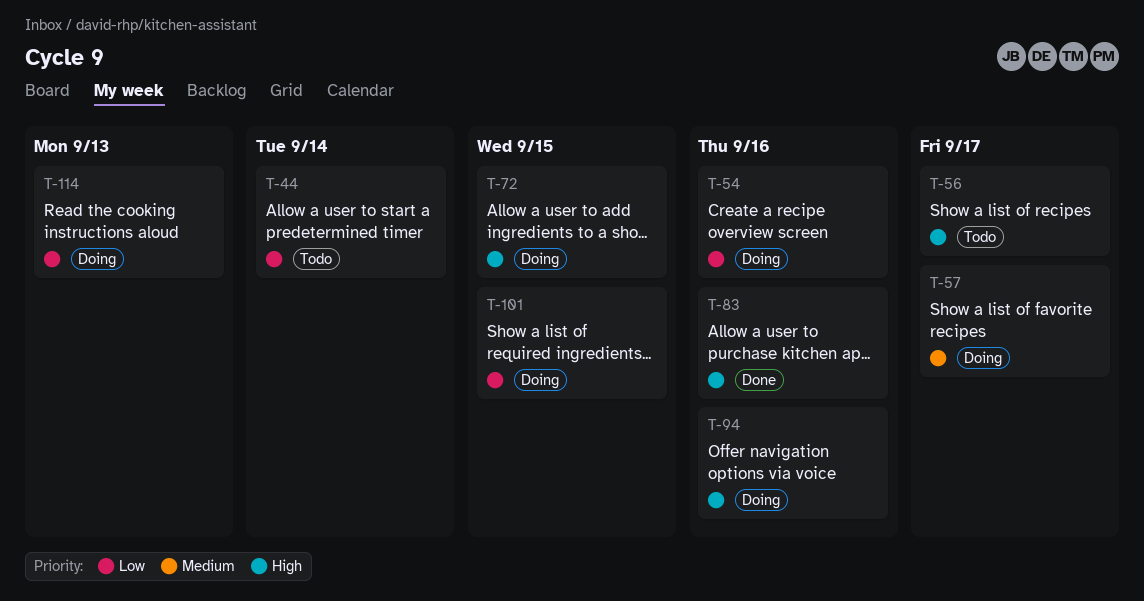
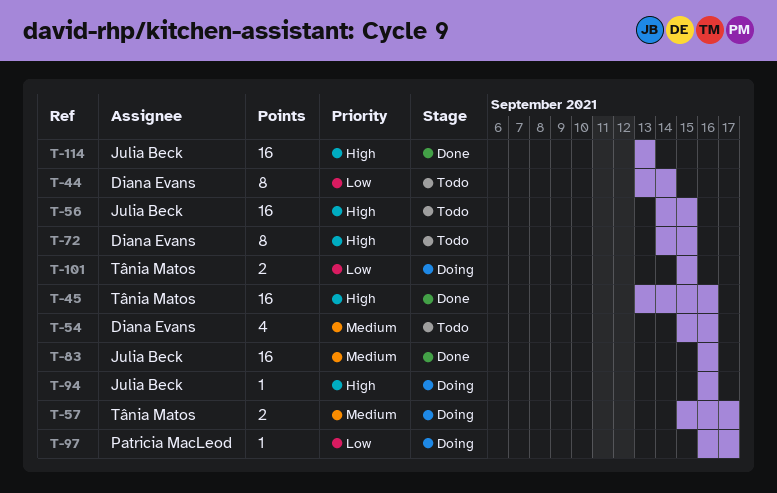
T-45: none -> present
T-54, status: Doing -> Todo
T-54, priority: Low -> Medium
T-56, due: Sep 17 -> Sep 15
T-72, status: Doing -> Todo
T-83, priority: High -> Medium
T-97: none -> present
T-114, status: Doing -> Done
T-114, priority: Low -> High

